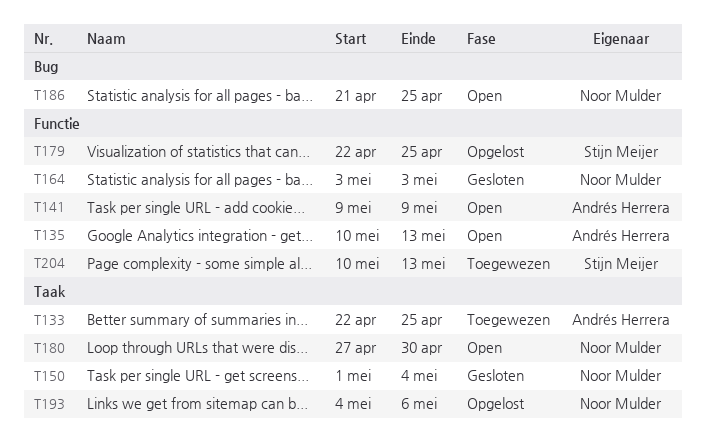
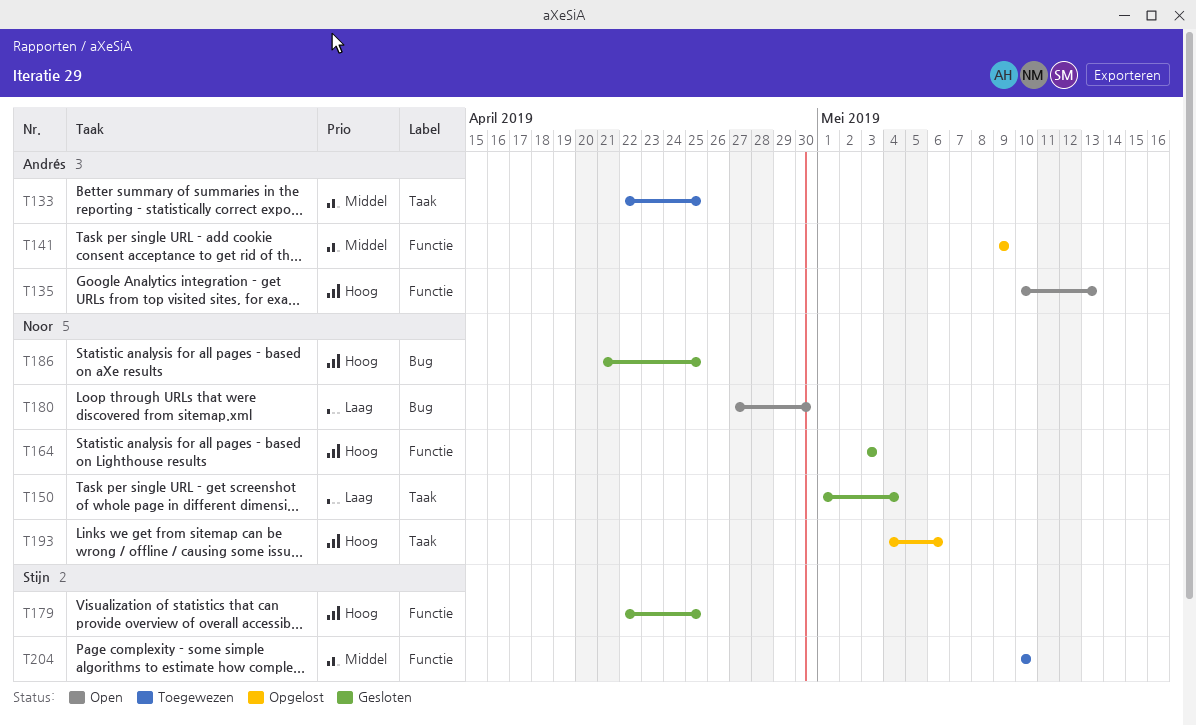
T141, status: Open -> Opgelost
T179, status: Opgelost -> Gesloten
T180, label: Taak -> Bug
T186, status: Open -> Gesloten
T204, due: May 13 -> May 10

